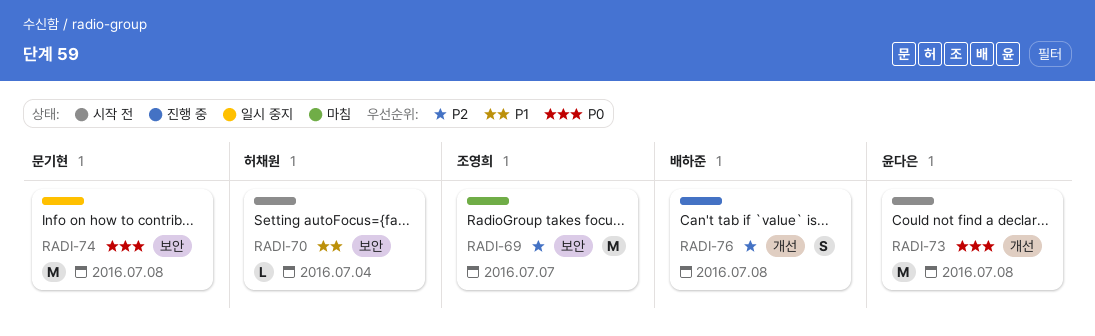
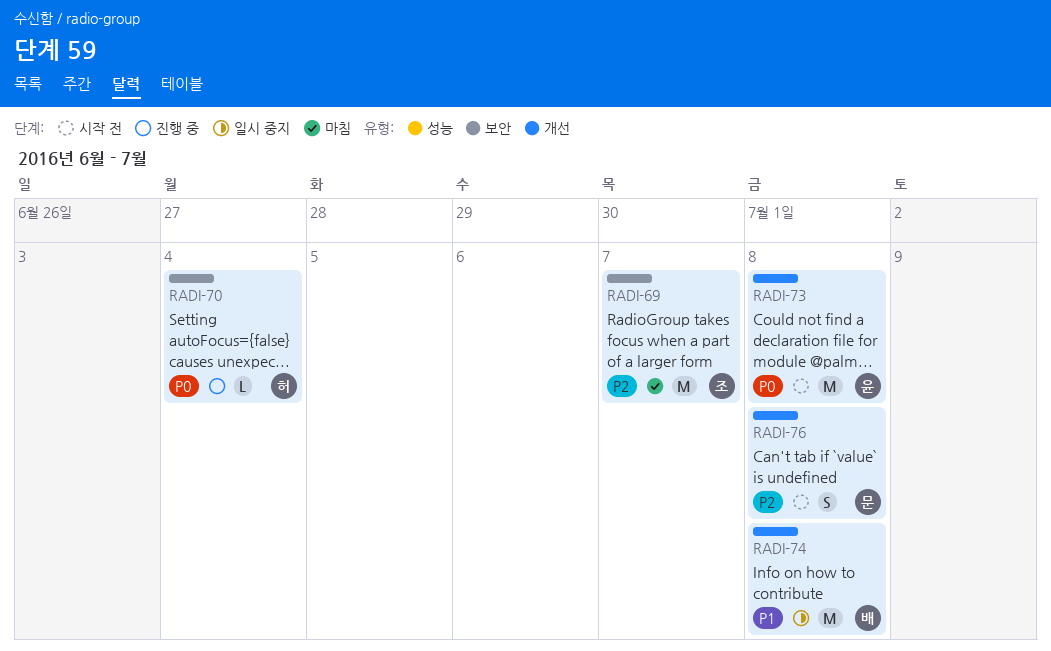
RADI-70, status: 시작 전 -> 진행 중
RADI-70, priority: P1 -> P0
RADI-74, owner: 문기현 -> 배하준
RADI-74, priority: P0 -> P1
RADI-74, label: 보안 -> 개선
RADI-76, status: 진행 중 -> 시작 전
RADI-76, owner: 배하준 -> 문기현

